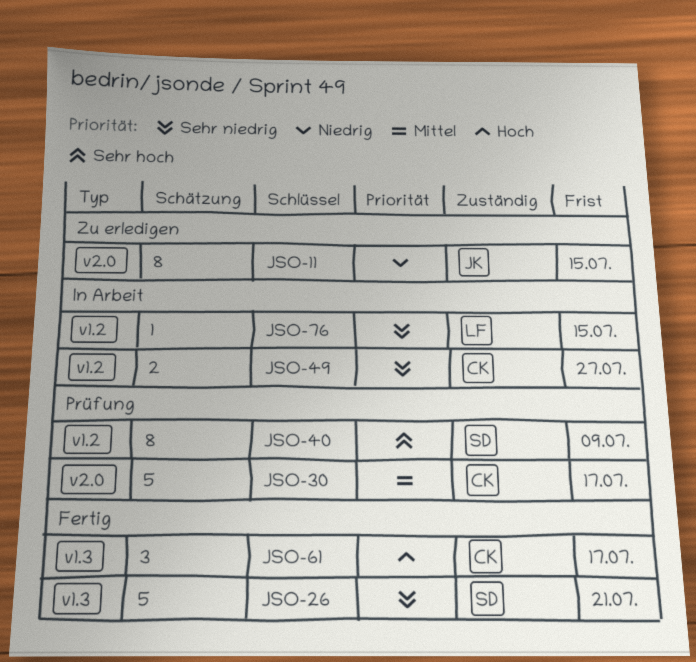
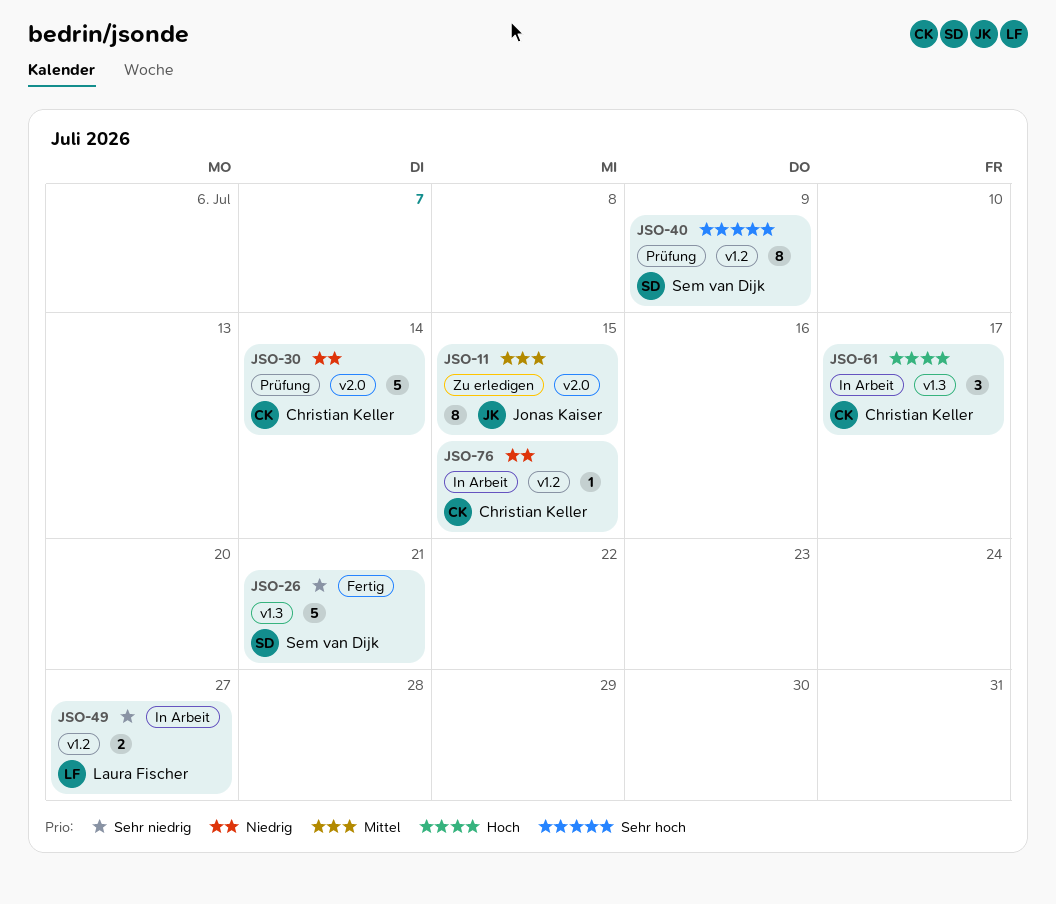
JSO-11, priority: Niedrig -> Mittel
JSO-30, priority: Mittel -> Niedrig
JSO-30, due: Jul 17 -> Jul 14
JSO-49, owner: Christian Keller -> Laura Fischer
JSO-61, status: Fertig -> In Arbeit
JSO-76, owner: Laura Fischer -> Christian Keller
JSO-76, priority: Sehr niedrig -> Niedrig

